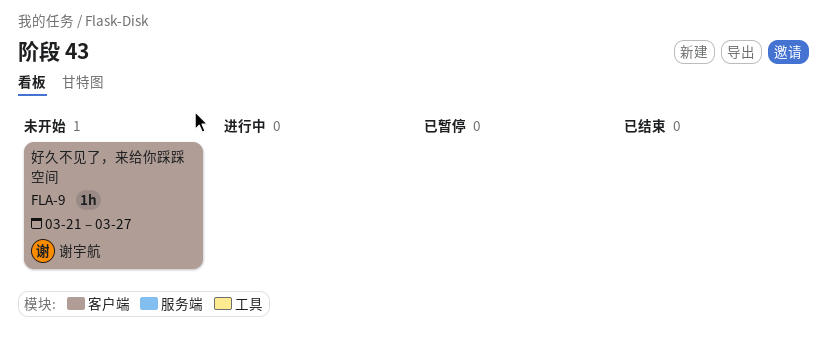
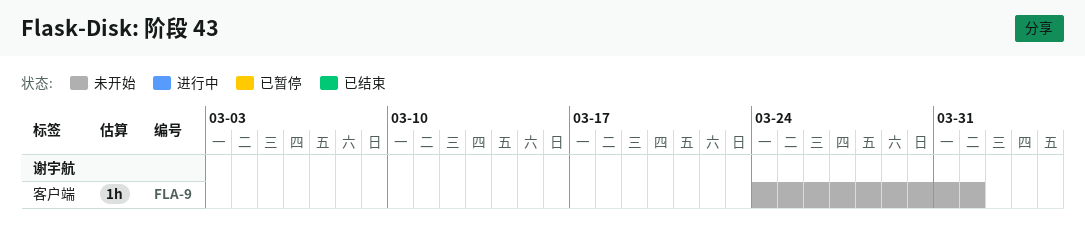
FLA-9, start: Mar 21 -> Mar 24
FLA-9, due: Mar 27 -> Apr 1

